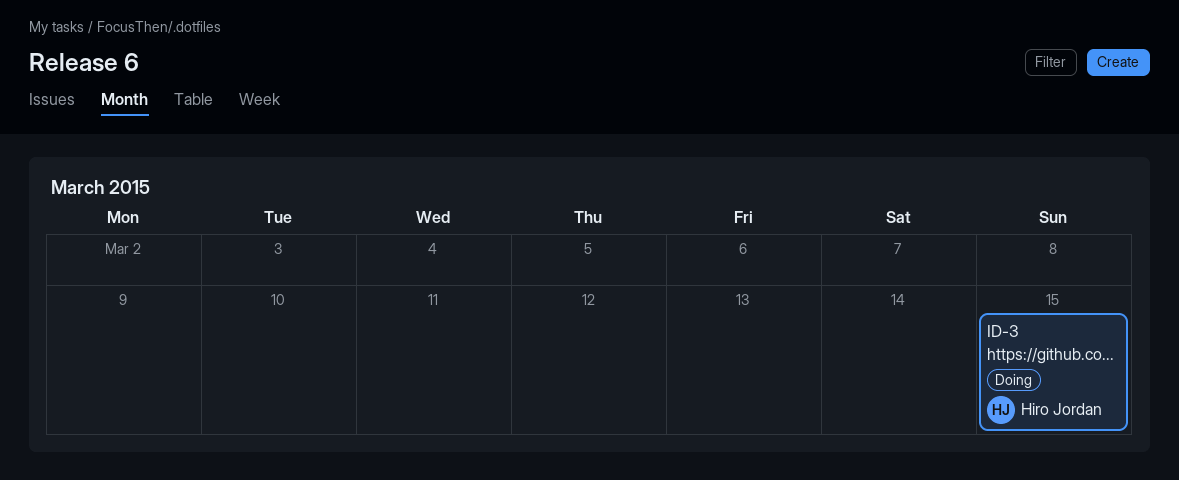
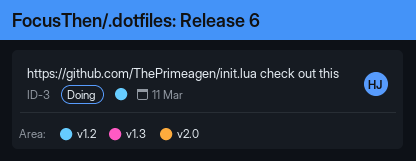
ID-3, due: Mar 15 -> Mar 11

